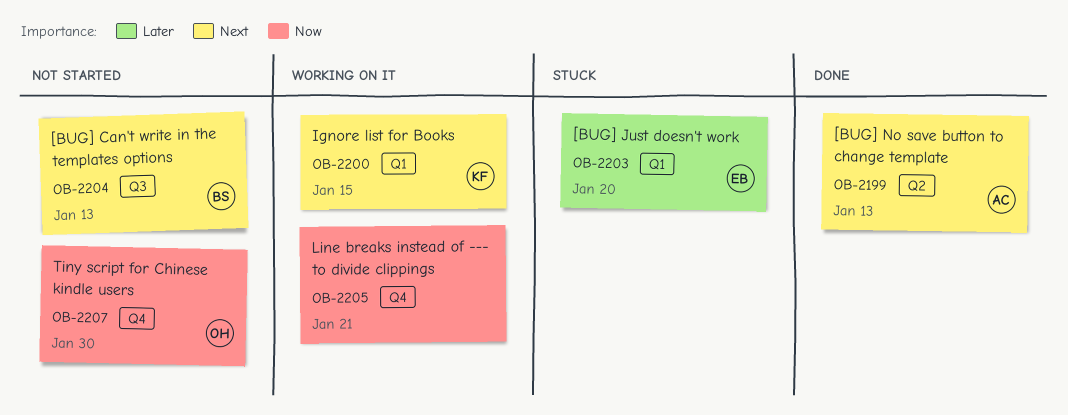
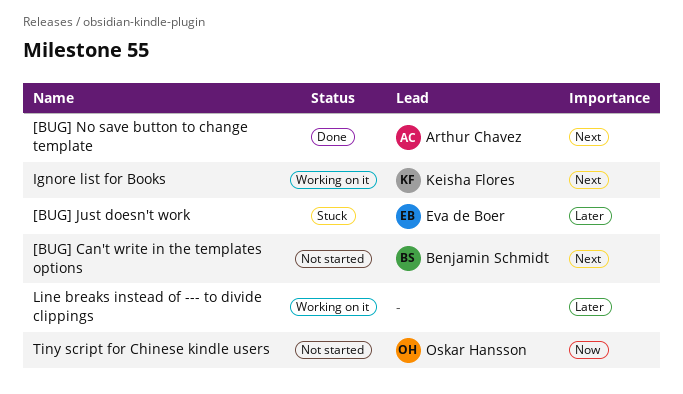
Line breaks instead of --- to divide clippings, priority: Now -> Later

